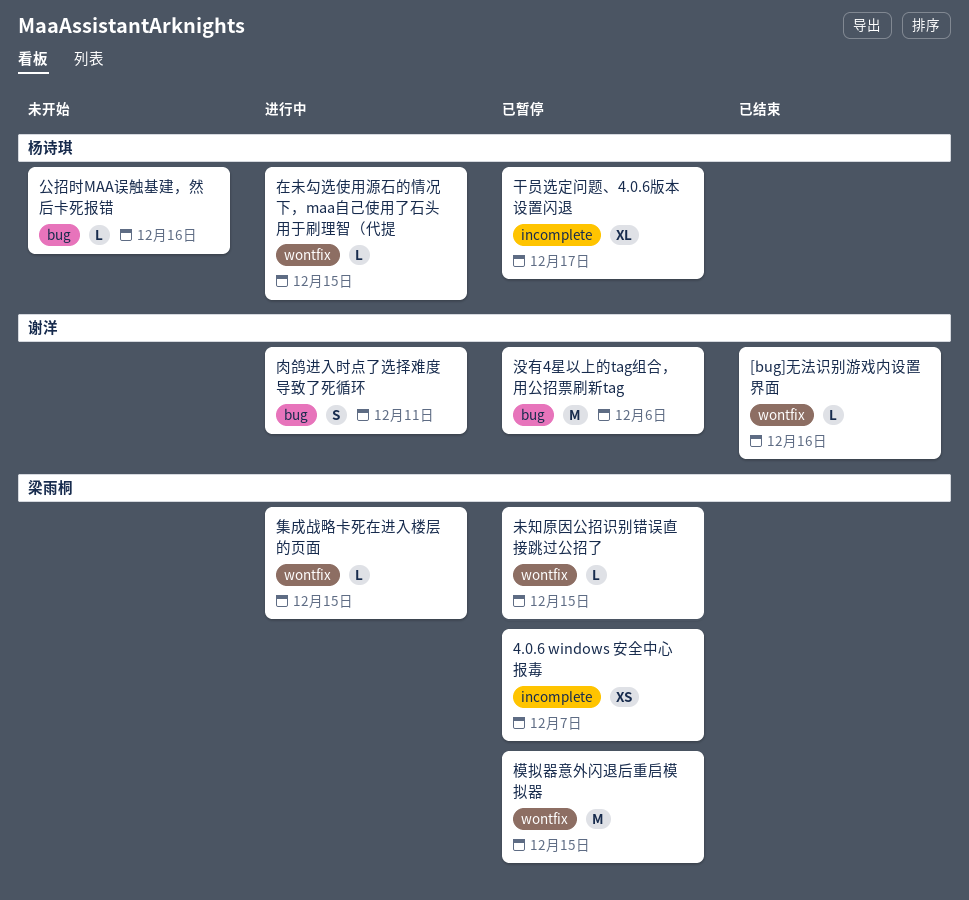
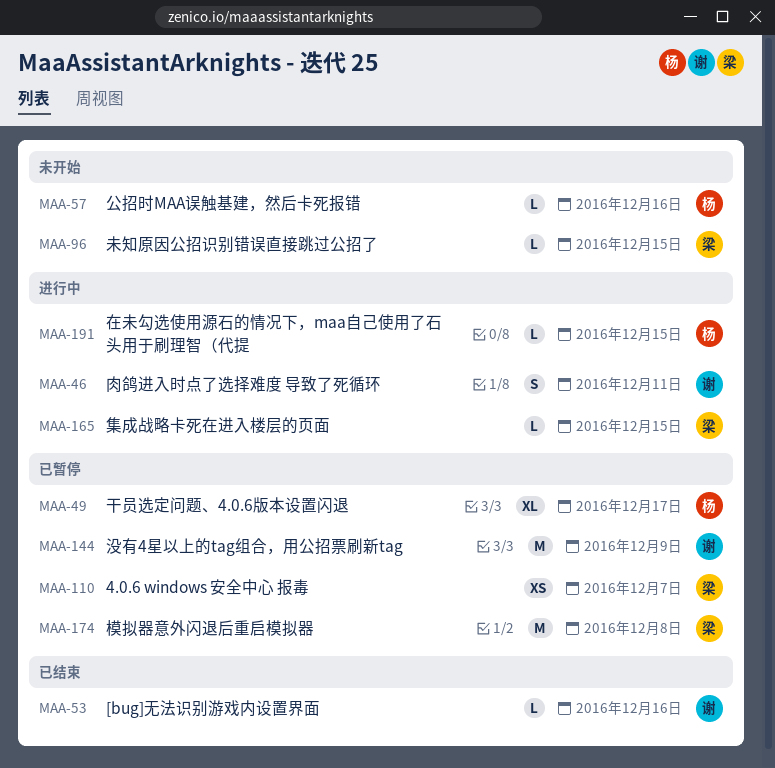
未知原因公招识别错误直接跳过公招了, status: 已暂停 -> 未开始
模拟器意外闪退后重启模拟器, due: Dec 15 -> Dec 8
没有4星以上的tag组合，用公招票刷新tag, due: Dec 6 -> Dec 9

